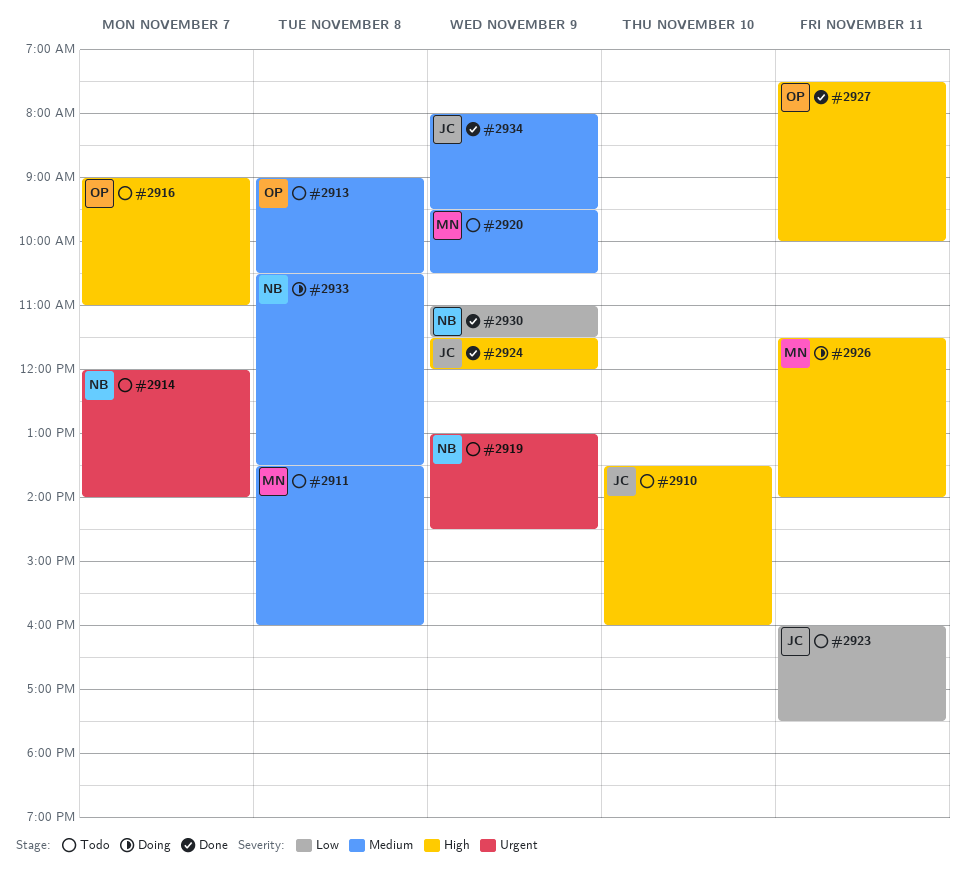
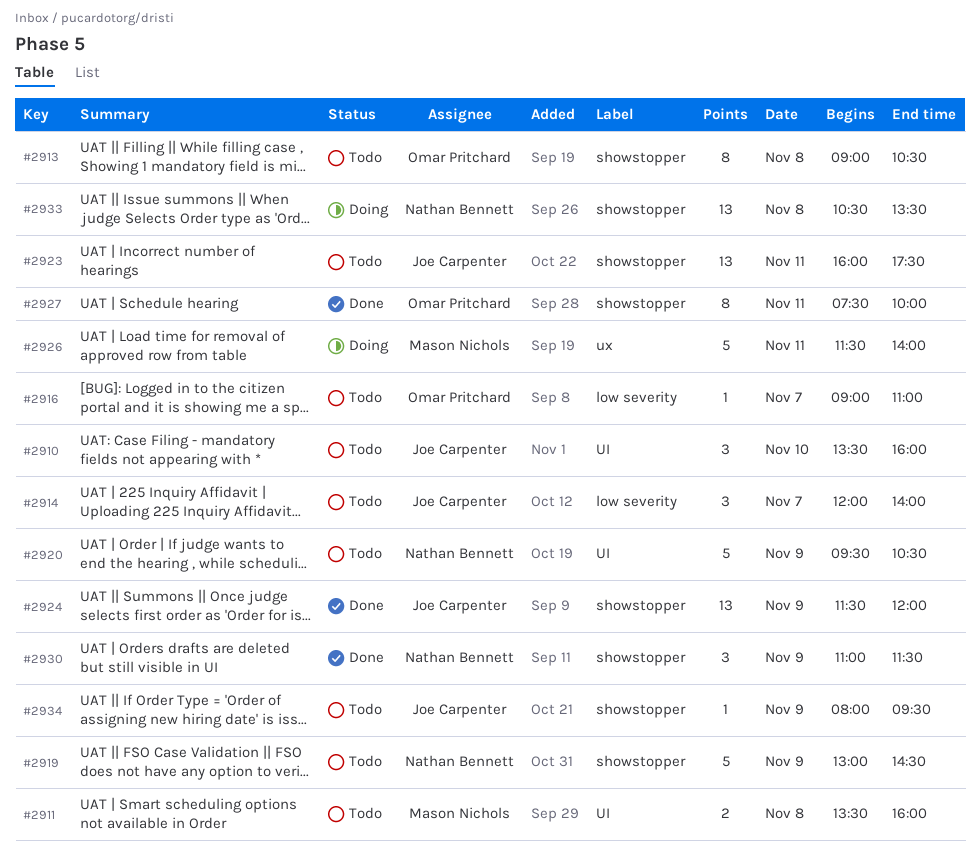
#2914, owner: Nathan Bennett -> Joe Carpenter
#2920, owner: Mason Nichols -> Nathan Bennett
#2934, status: Done -> Todo

